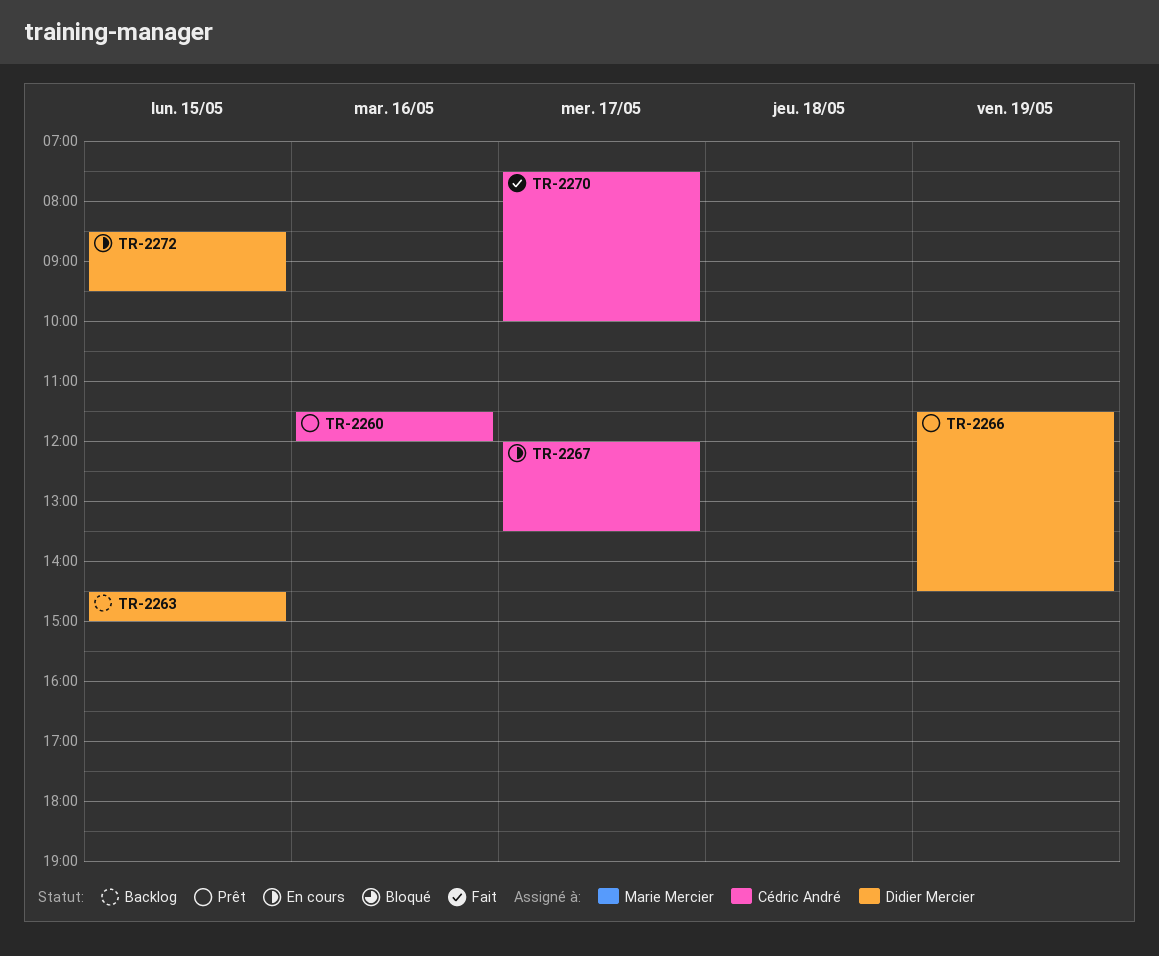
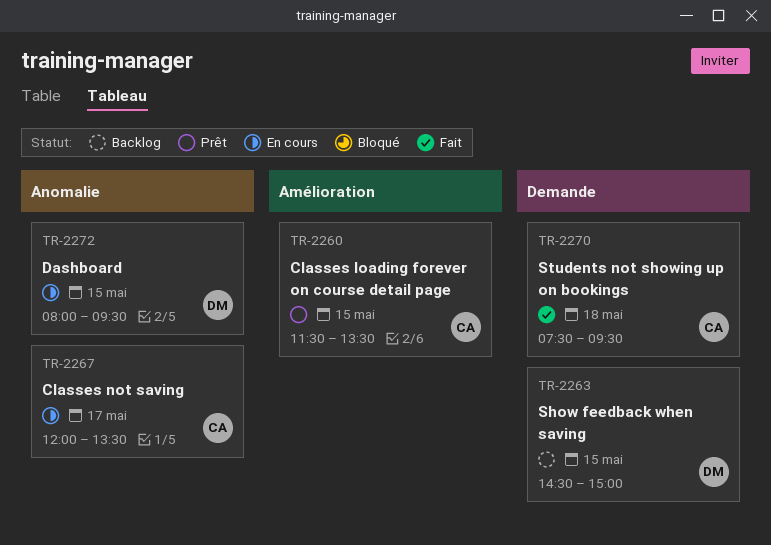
TR-2260, day: May 16 -> May 15
TR-2260, ends: 12:00 -> 13:30
TR-2266: present -> none
TR-2270, day: May 17 -> May 18
TR-2270, ends: 10:00 -> 09:30
TR-2272, begins: 08:30 -> 08:00

